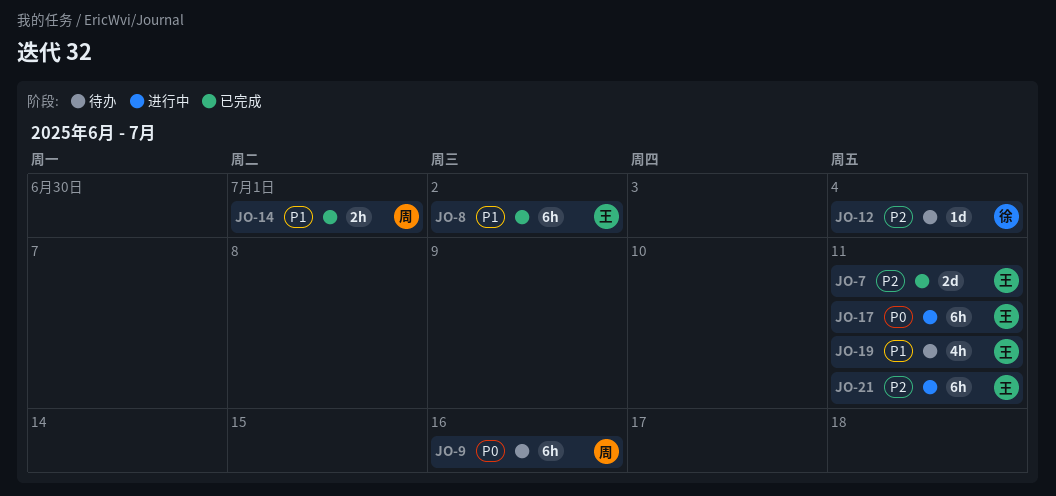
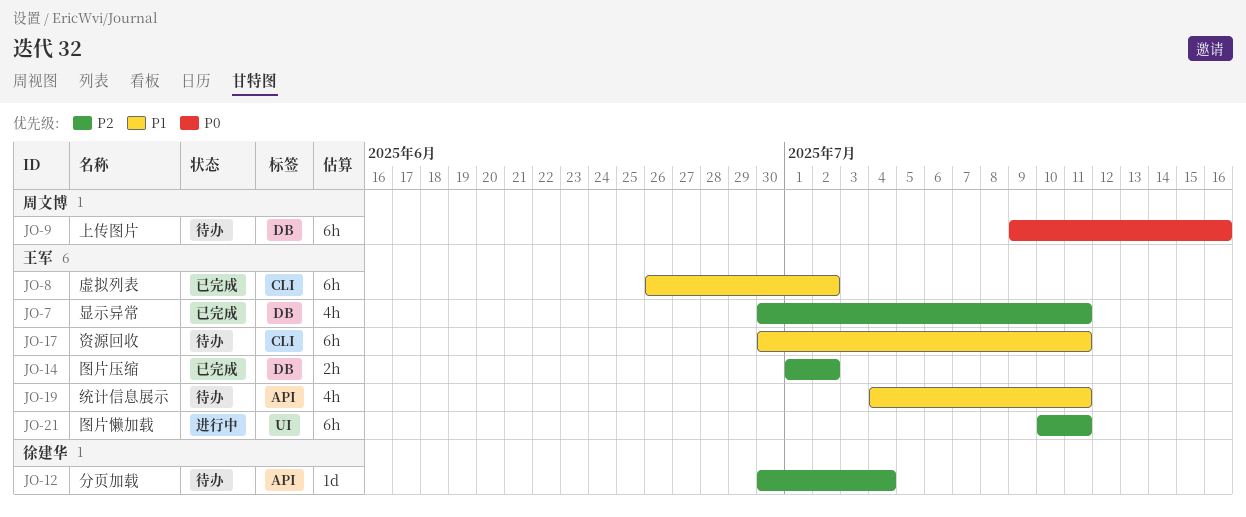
JO-7, estimate: 2d -> 4h
JO-14, owner: 周文博 -> 王军
JO-14, priority: P1 -> P2
JO-14, due: Jul 1 -> Jul 2
JO-17, status: 进行中 -> 待办
JO-17, priority: P0 -> P1

